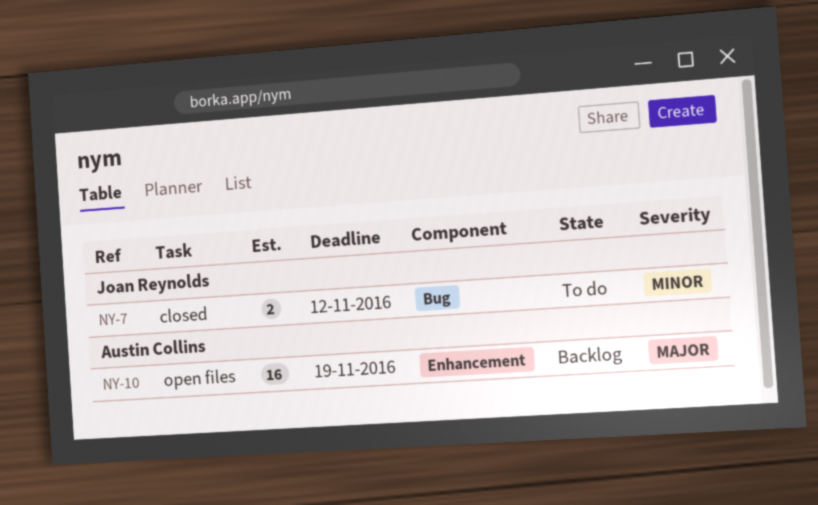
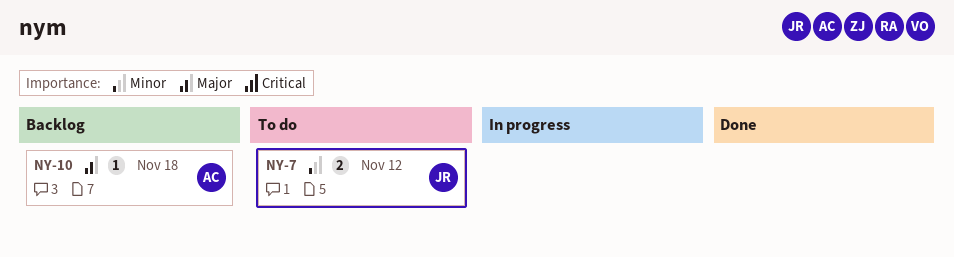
NY-10, estimate: 16 -> 1
NY-10, due: Nov 19 -> Nov 18

